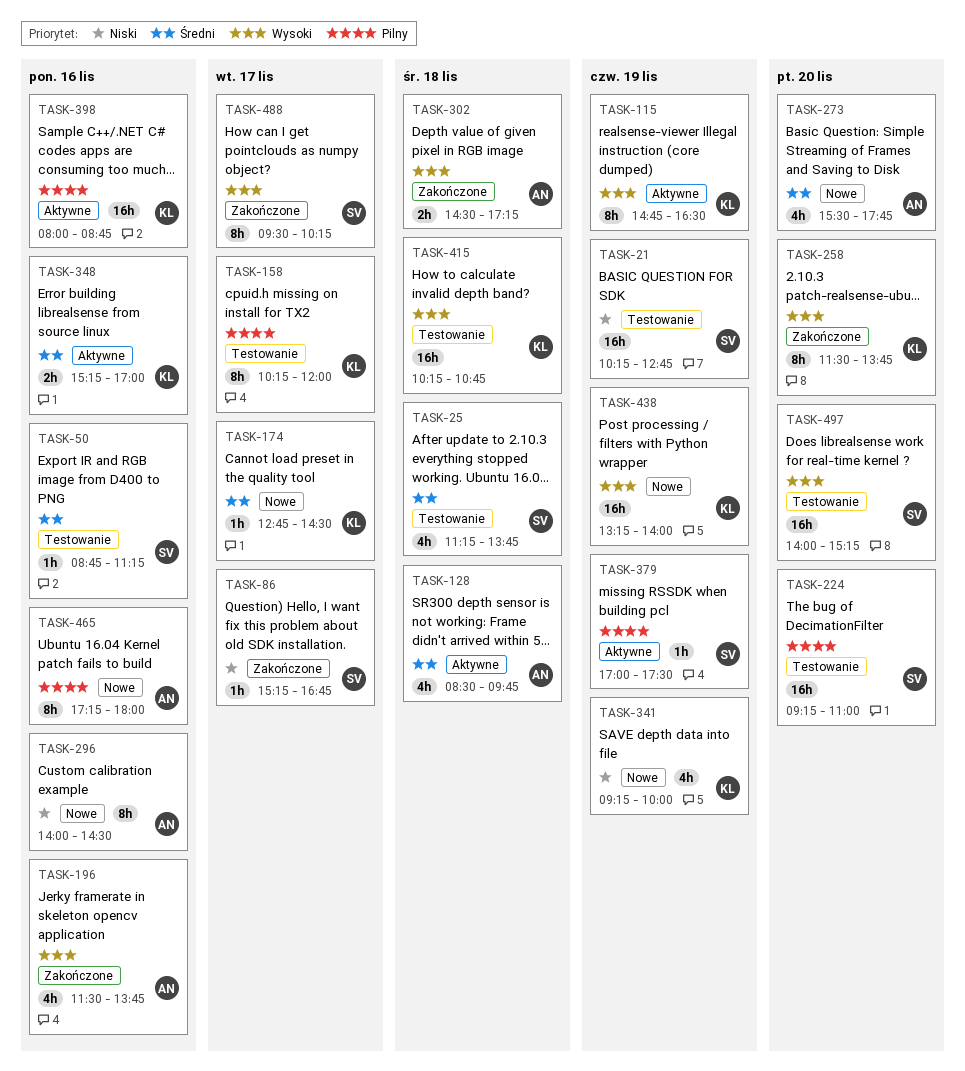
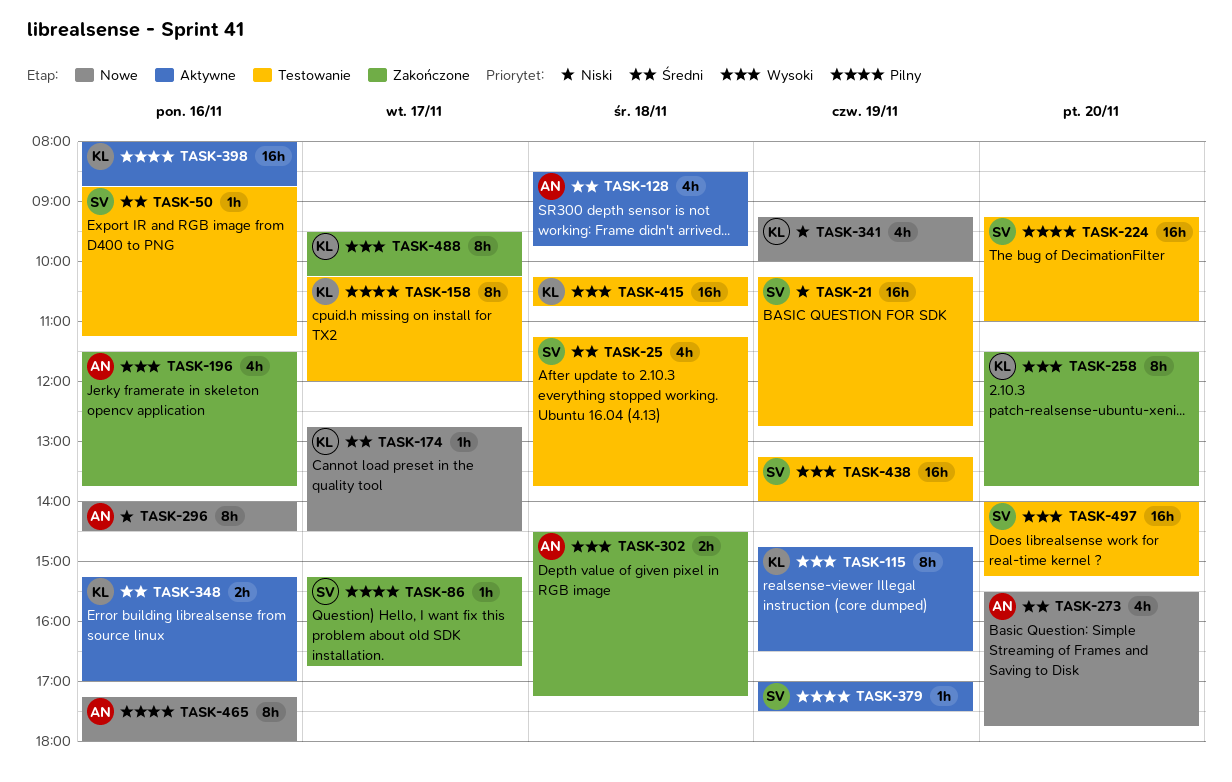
TASK-86, priority: Niski -> Pilny
TASK-438, status: Nowe -> Testowanie
TASK-438, owner: KL -> SV
TASK-488, owner: SV -> KL

